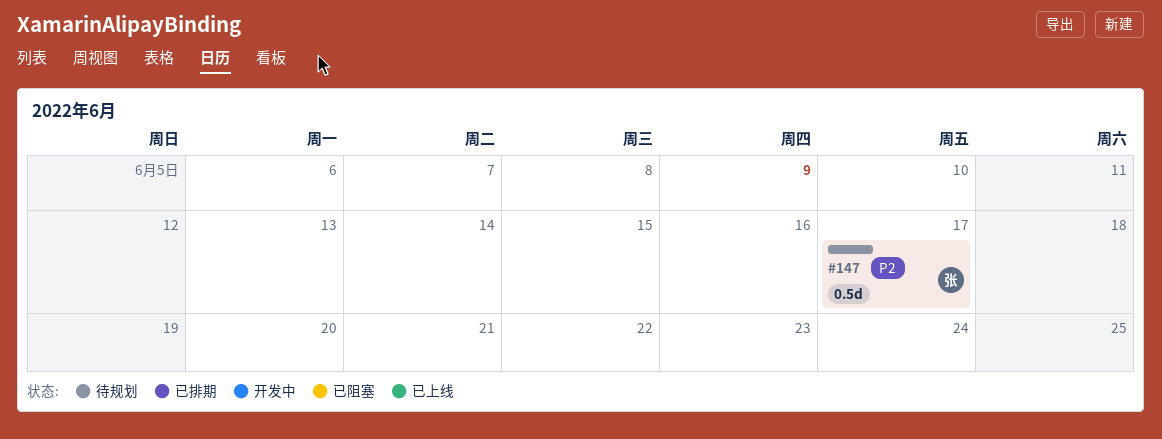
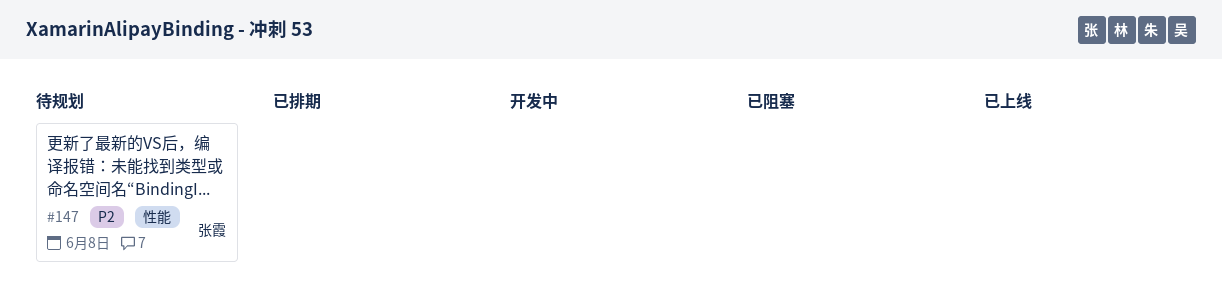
#147, due: Jun 17 -> Jun 8

